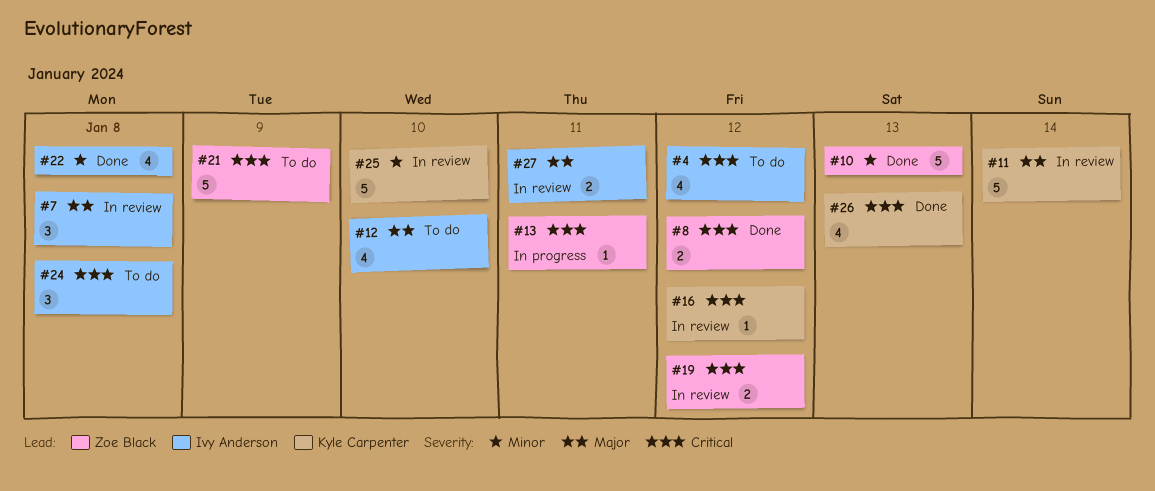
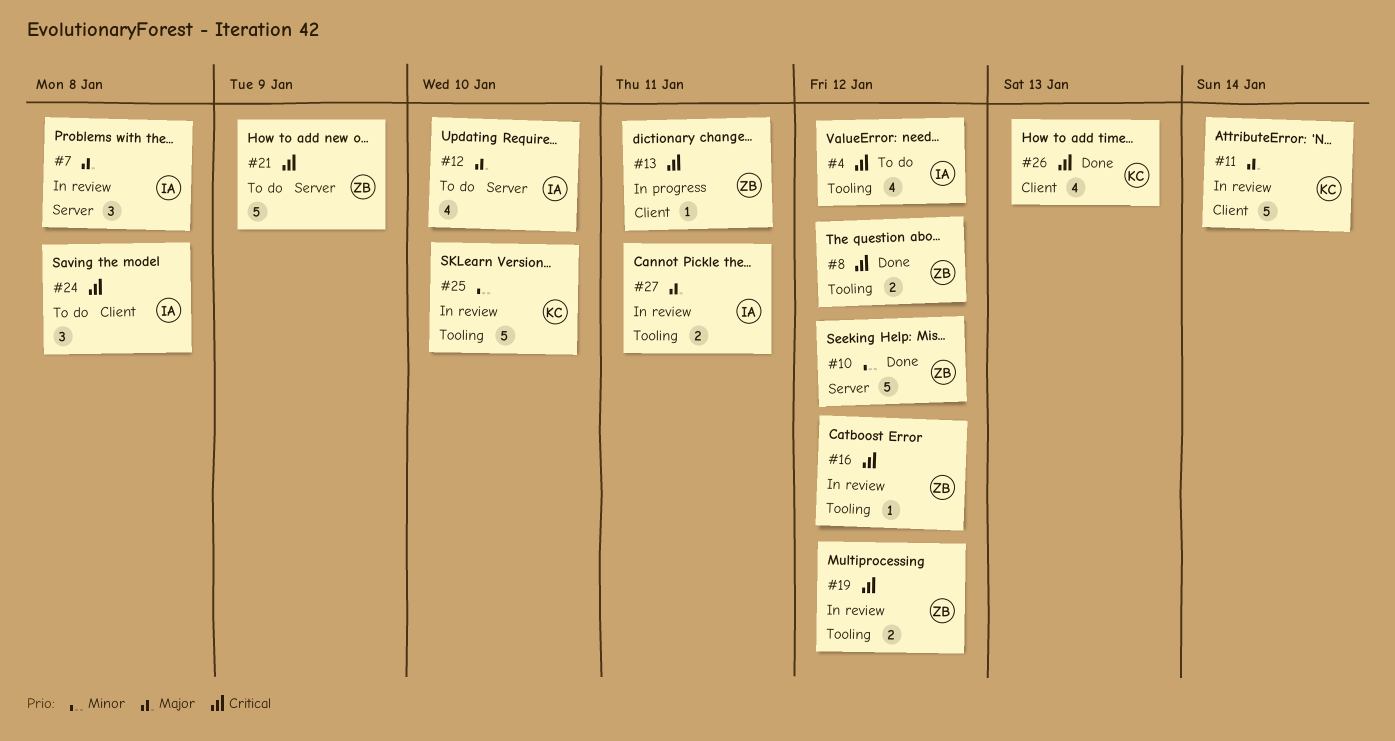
#10, due: Jan 13 -> Jan 12
#16, owner: Kyle Carpenter -> Zoe Black
#22: present -> none

